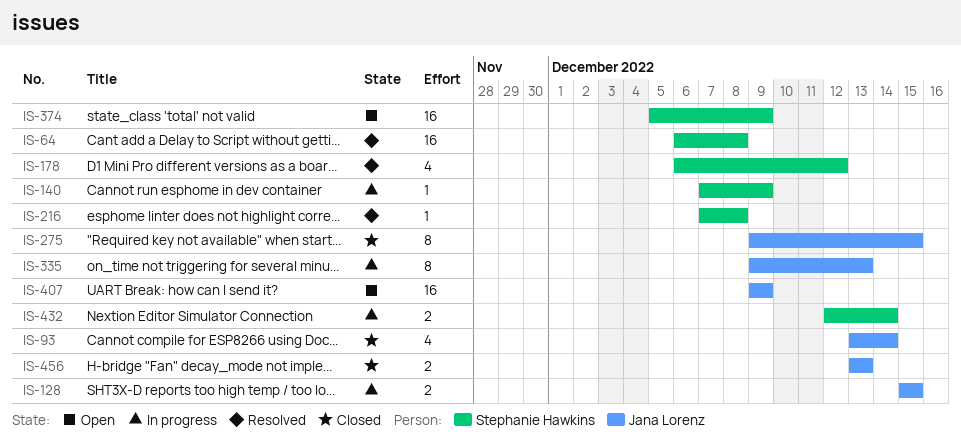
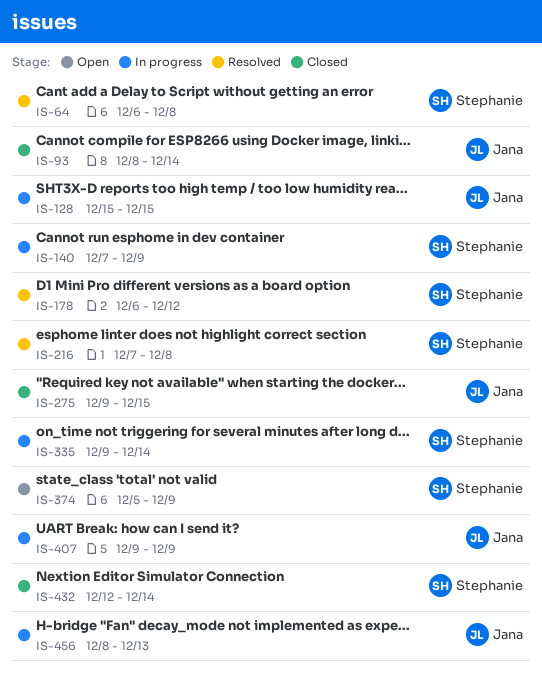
IS-93, start: Dec 13 -> Dec 8
IS-335, owner: Jana Lorenz -> Stephanie Hawkins
IS-335, due: Dec 13 -> Dec 14
IS-407, status: Open -> In progress
IS-432, status: In progress -> Closed
IS-456, status: Closed -> In progress
IS-456, start: Dec 13 -> Dec 8

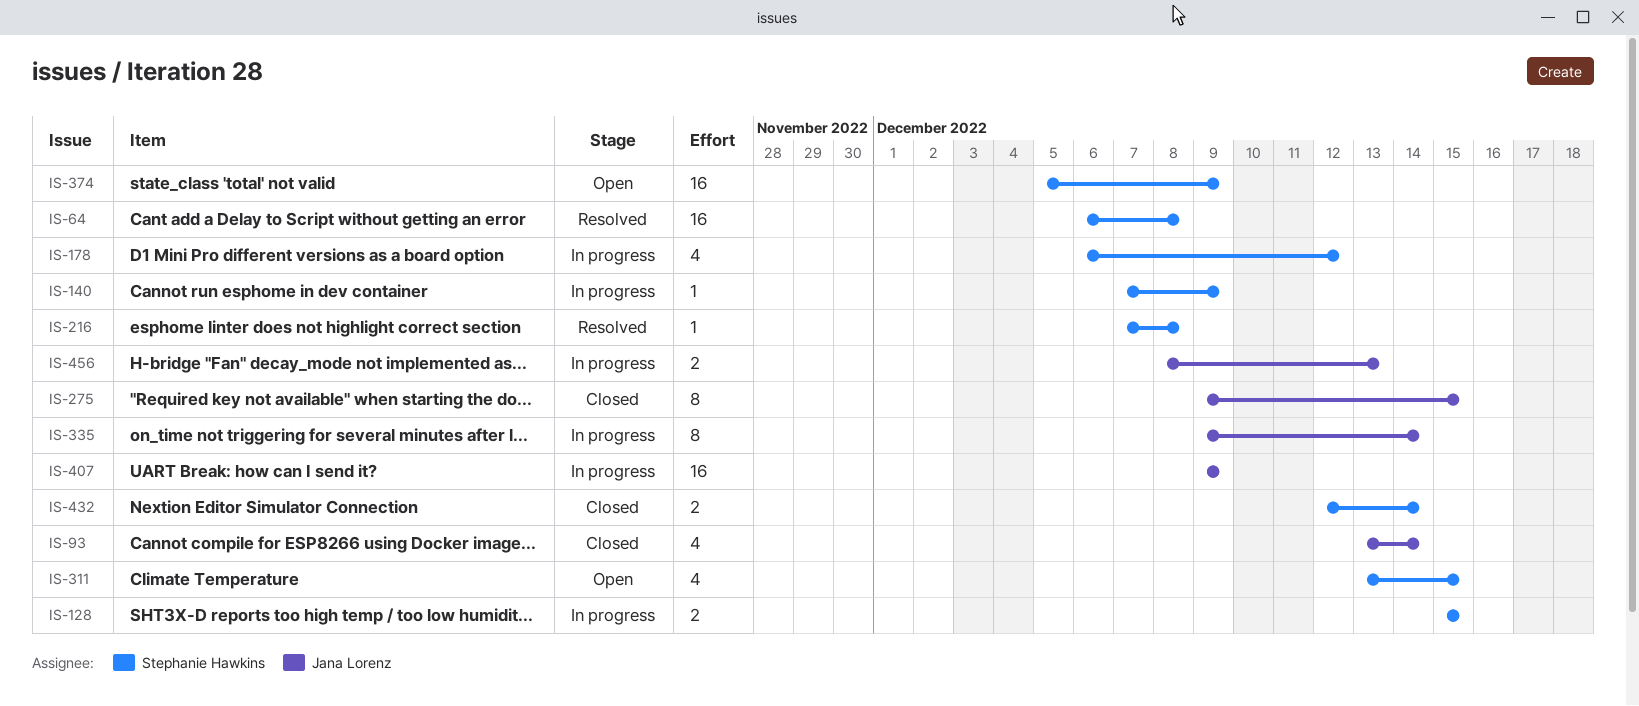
IS-93, start: Dec 8 -> Dec 13
IS-128, owner: Jana Lorenz -> Stephanie Hawkins
IS-178, status: Resolved -> In progress
IS-311: none -> present
IS-335, owner: Stephanie Hawkins -> Jana Lorenz

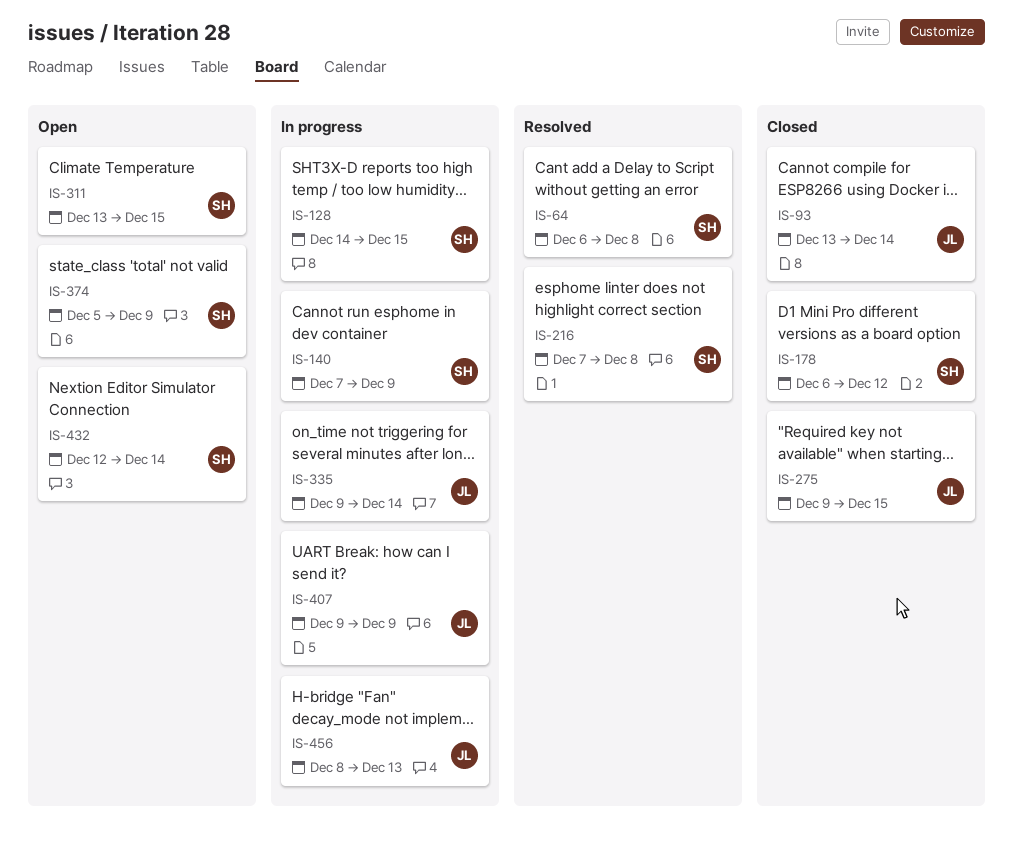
IS-128, start: Dec 15 -> Dec 14
IS-178, status: In progress -> Closed
IS-432, status: Closed -> Open

